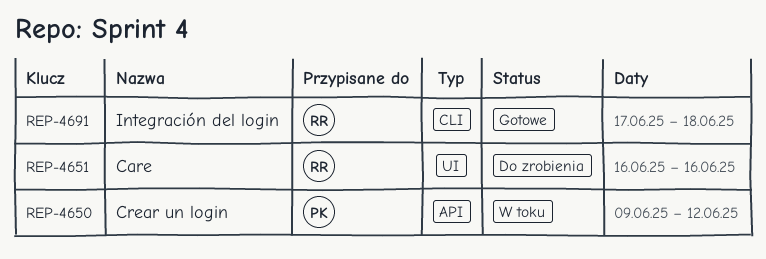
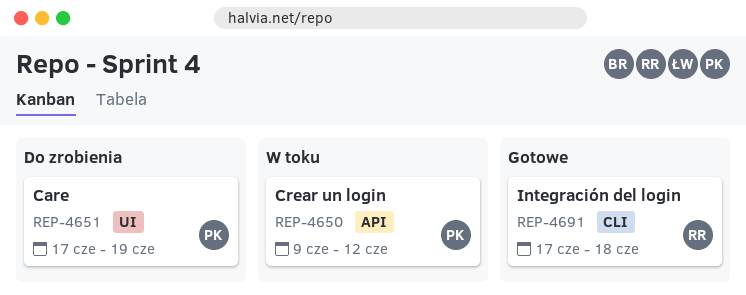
REP-4651, owner: RR -> PK
REP-4651, start: Jun 16 -> Jun 17
REP-4651, due: Jun 16 -> Jun 19

